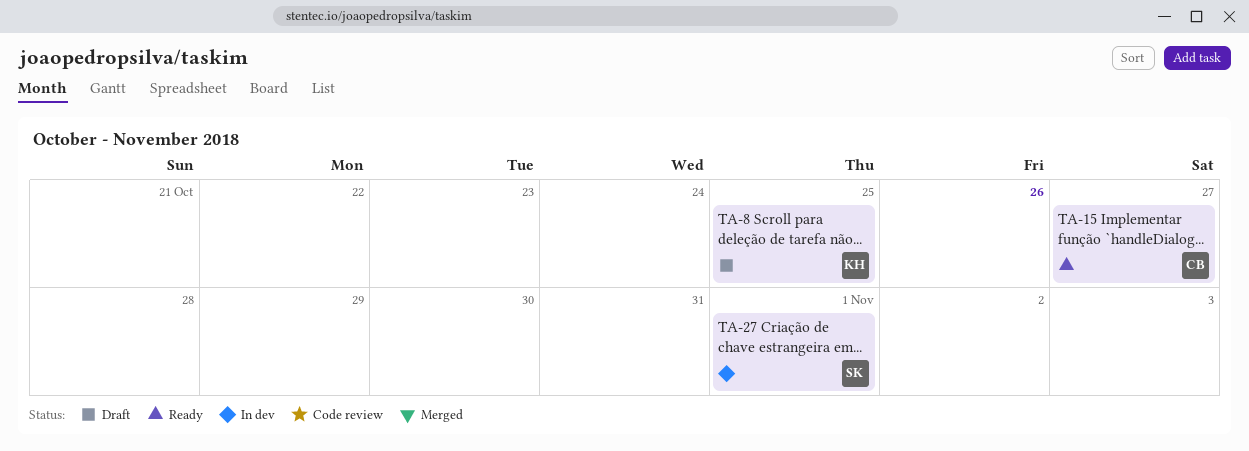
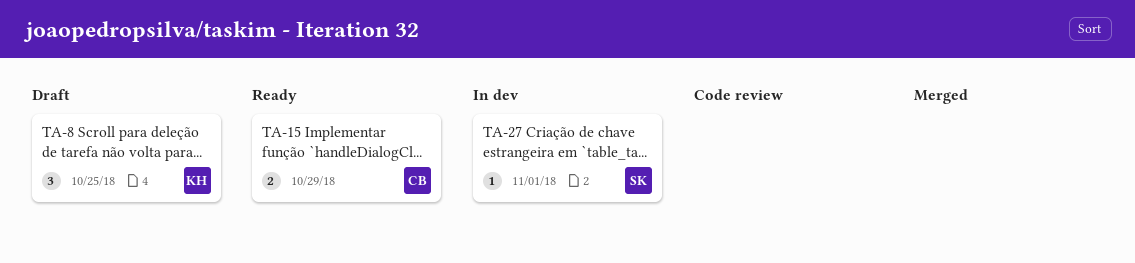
TA-15, due: Oct 27 -> Oct 29

